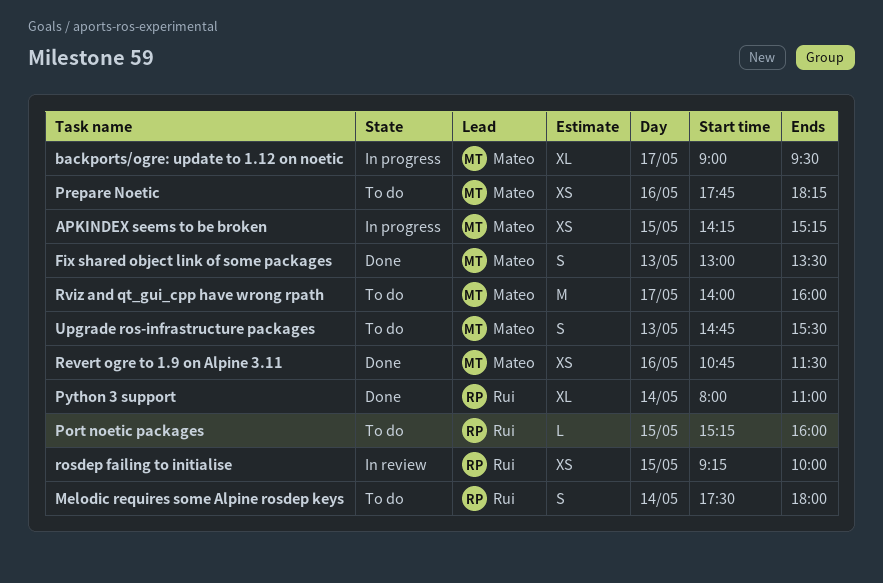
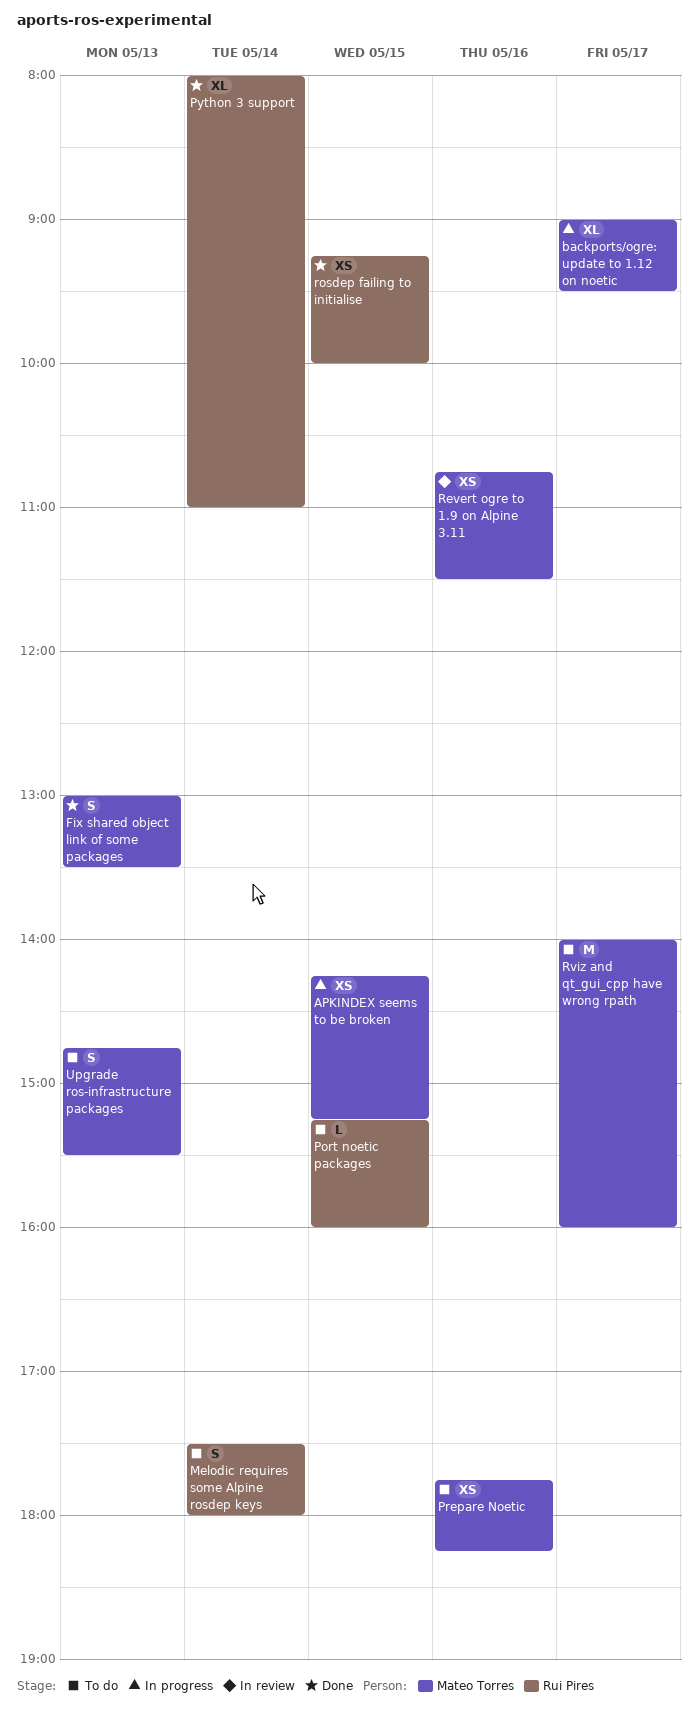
Revert ogre to 1.9 on Alpine 3.11, status: Done -> In review
rosdep failing to initialise, status: In review -> Done

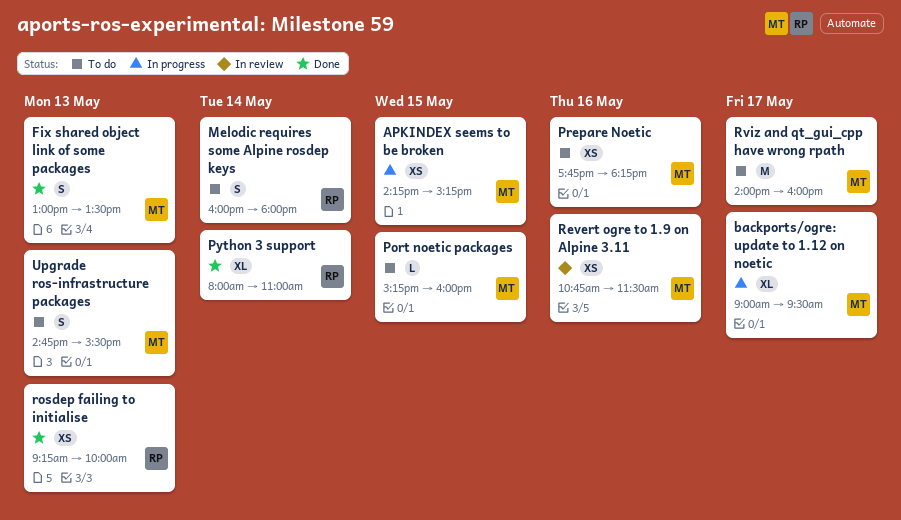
Melodic requires some Alpine rosdep keys, begins: 17:30 -> 16:00
Port noetic packages, owner: Rui Pires -> Mateo Torres
rosdep failing to initialise, day: May 15 -> May 13

